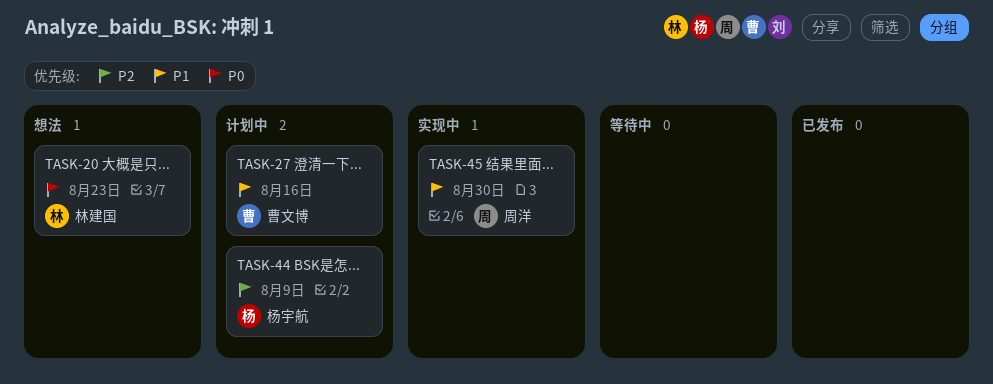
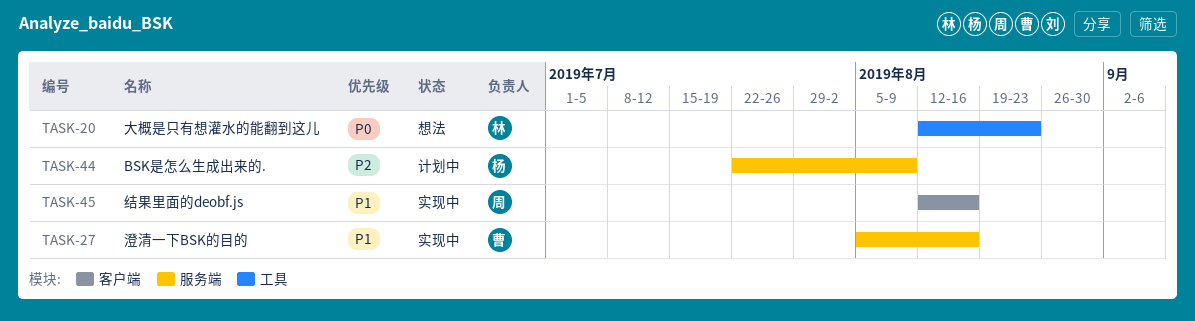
TASK-27, status: 计划中 -> 实现中
TASK-45, due: Aug 30 -> Aug 16

